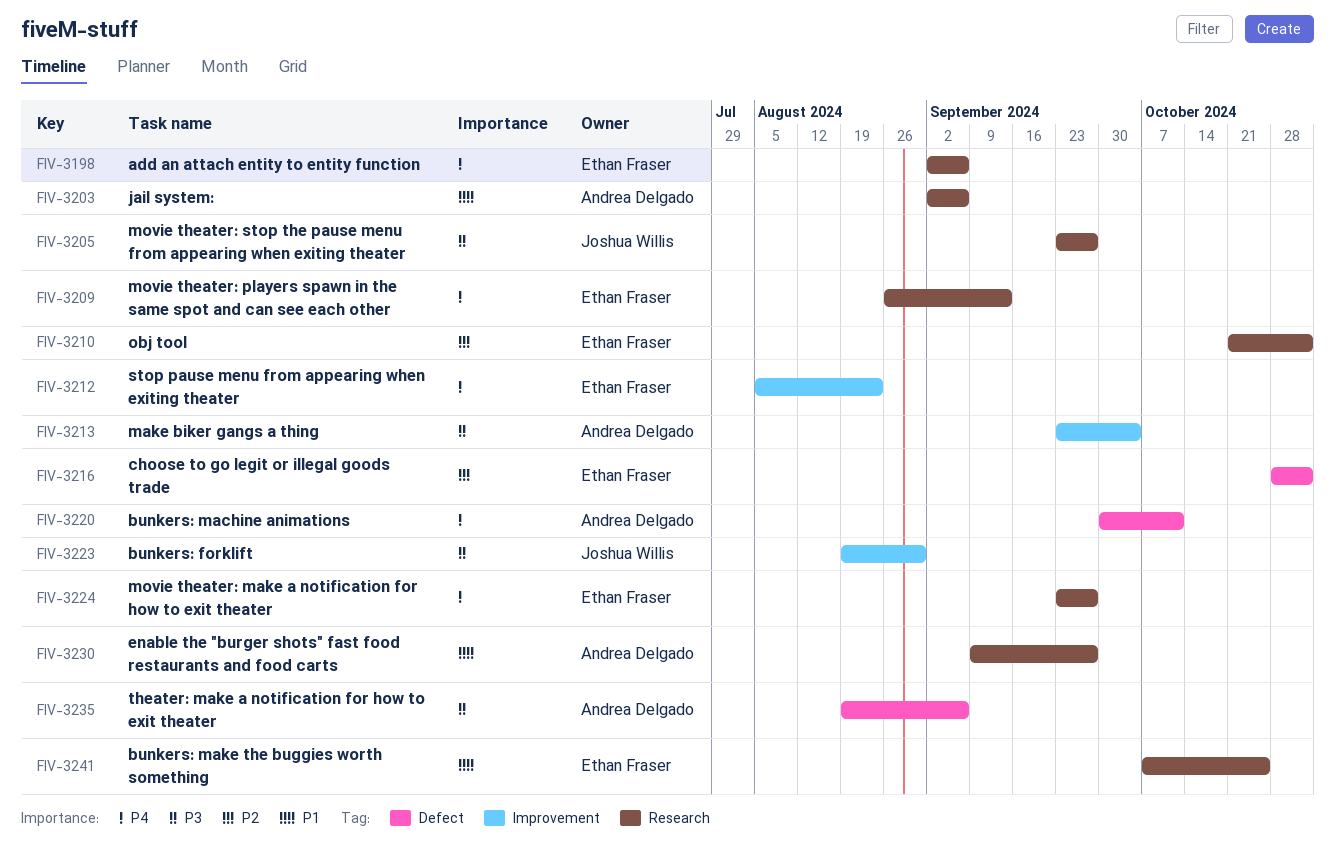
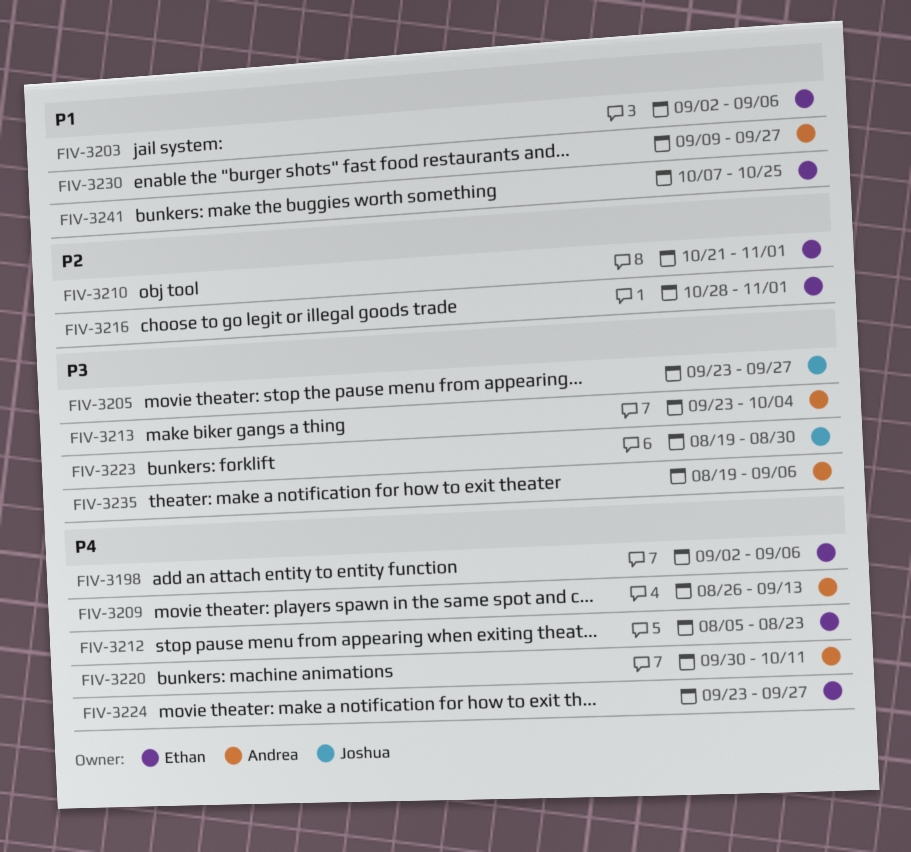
FIV-3203, owner: Andrea Delgado -> Ethan Fraser
FIV-3209, owner: Ethan Fraser -> Andrea Delgado

